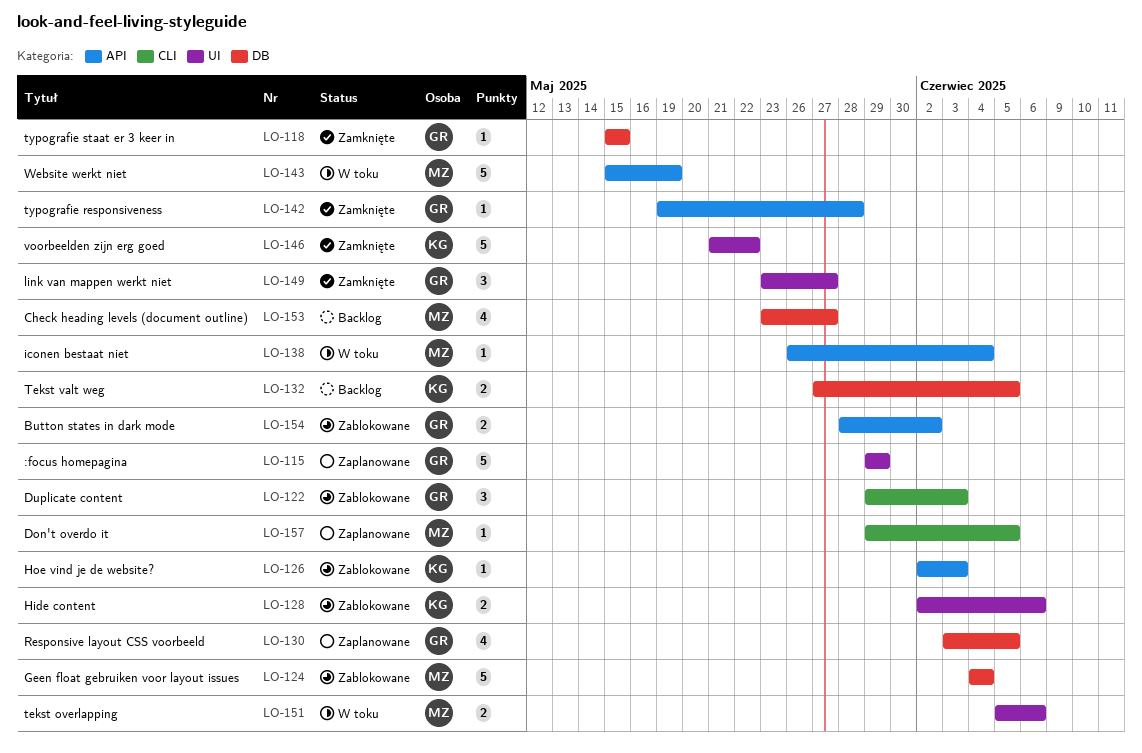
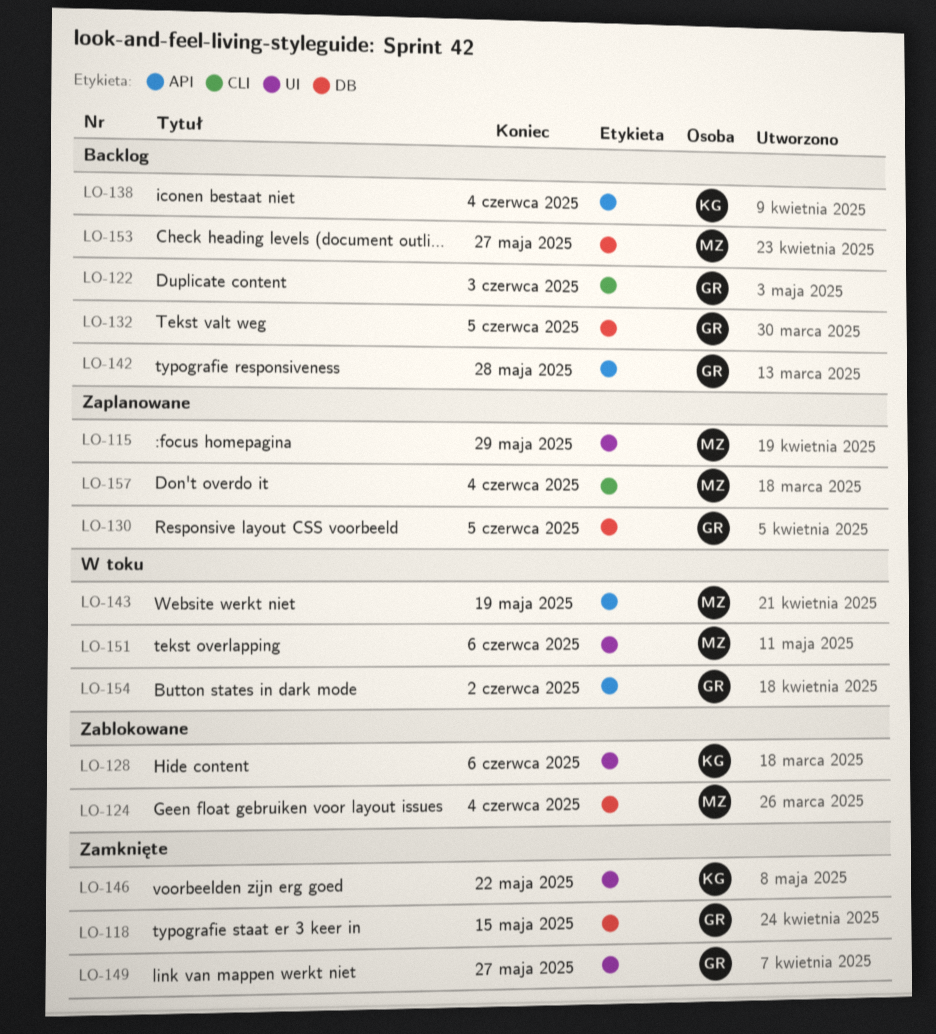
LO-115, owner: GR -> MZ
LO-122, status: Zablokowane -> Backlog
LO-126: present -> none
LO-132, owner: KG -> GR
LO-138, status: W toku -> Backlog
LO-138, owner: MZ -> KG
LO-142, status: Zamknięte -> Backlog
LO-154, status: Zablokowane -> W toku
LO-157, due: Jun 5 -> Jun 4

